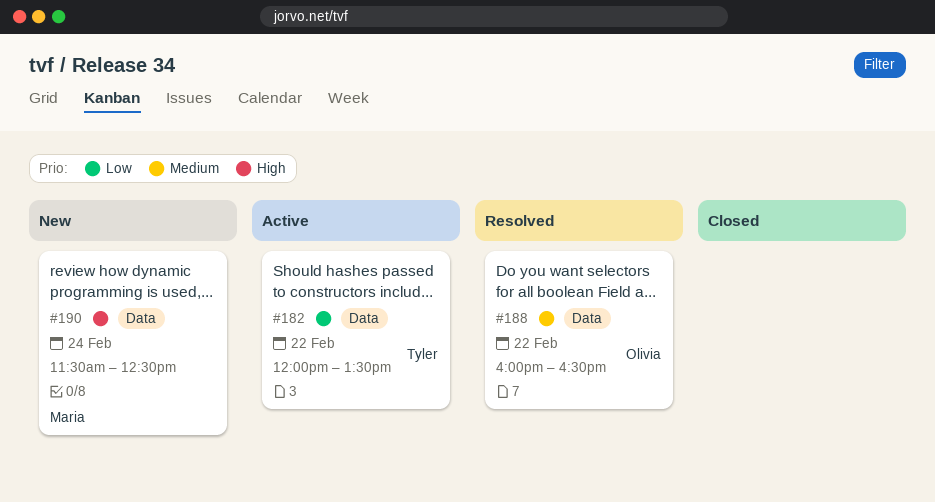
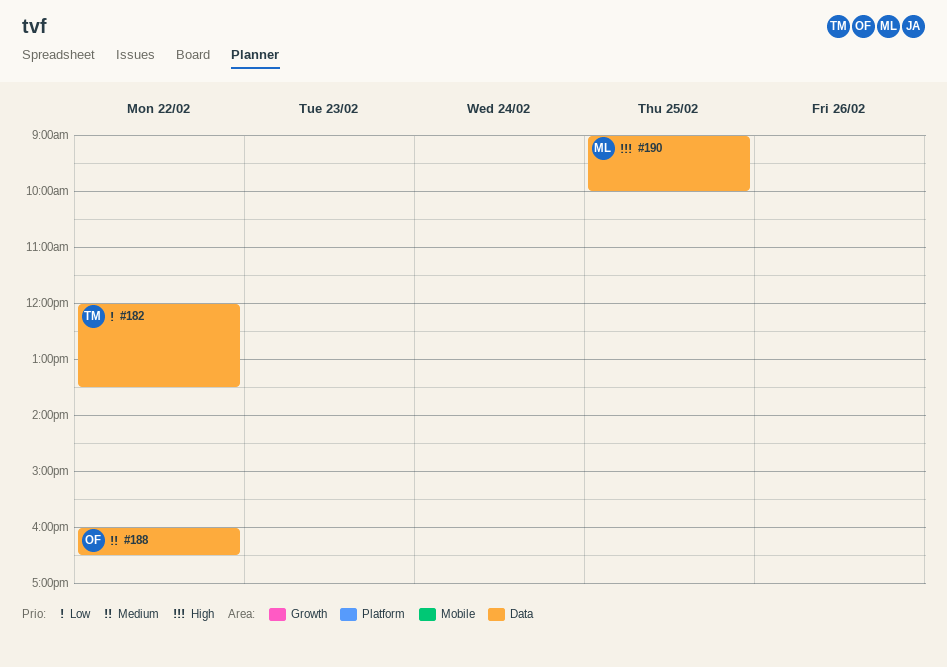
#190, day: Feb 24 -> Feb 25
#190, begins: 11:30 -> 09:00
#190, ends: 12:30 -> 10:00

